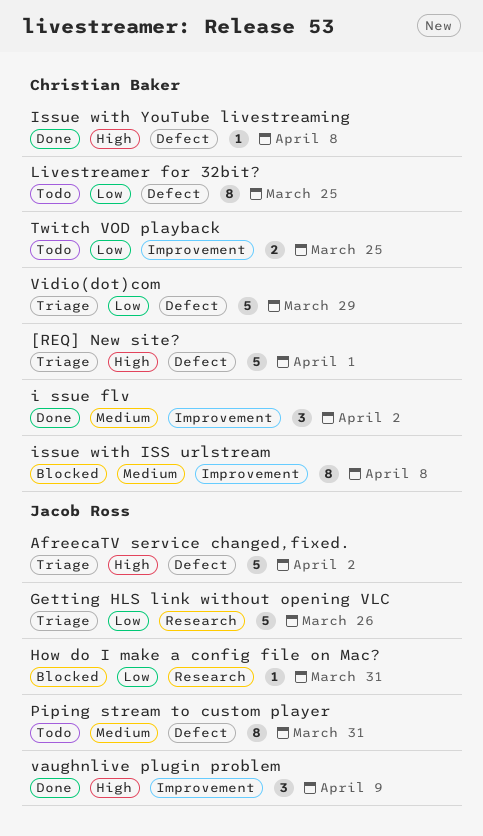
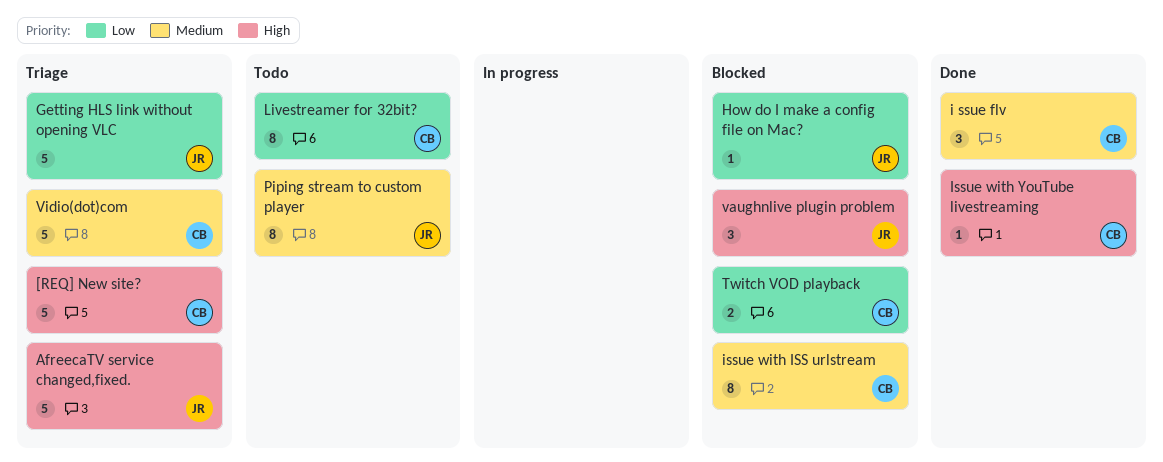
Twitch VOD playback, status: Todo -> Blocked
vaughnlive plugin problem, status: Done -> Blocked
Vidio(dot)com, priority: Low -> Medium

